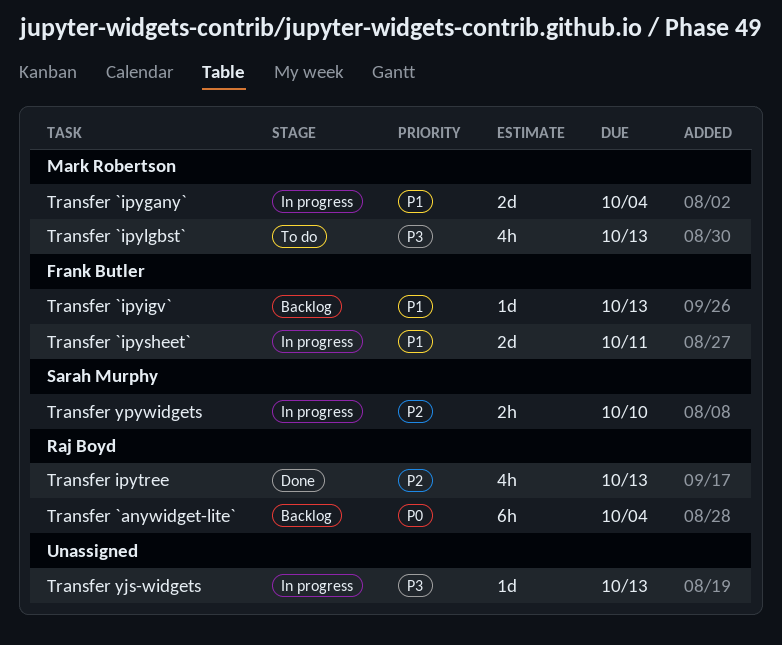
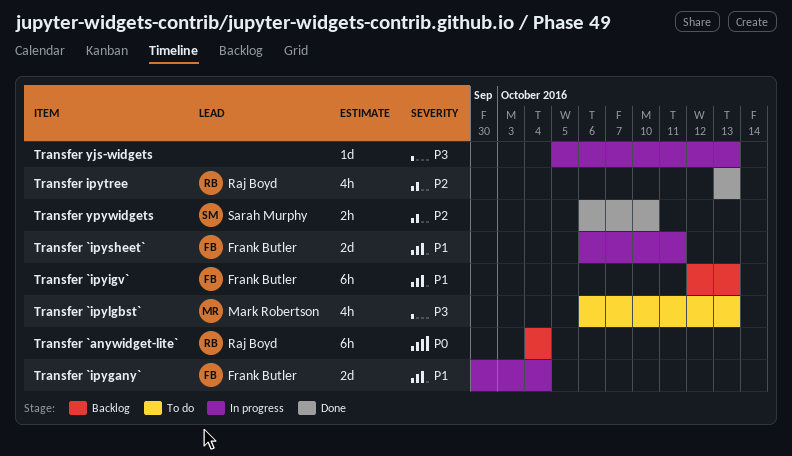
Transfer `ipygany`, owner: Mark Robertson -> Frank Butler
Transfer `ipyigv`, estimate: 1d -> 6h
Transfer ypywidgets, status: In progress -> Done

